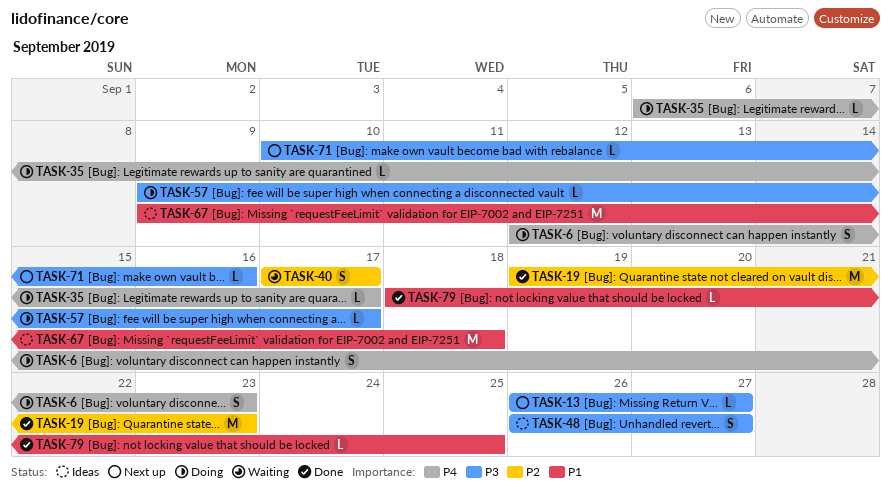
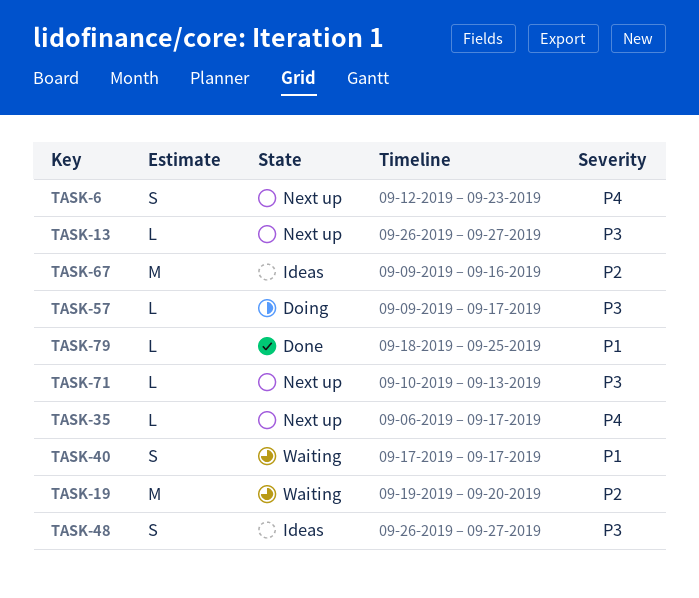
TASK-6, status: Doing -> Next up
TASK-19, status: Done -> Waiting
TASK-19, due: Sep 23 -> Sep 20
TASK-35, status: Doing -> Next up
TASK-40, priority: P2 -> P1
TASK-67, priority: P1 -> P2
TASK-67, due: Sep 18 -> Sep 16
TASK-71, due: Sep 16 -> Sep 13

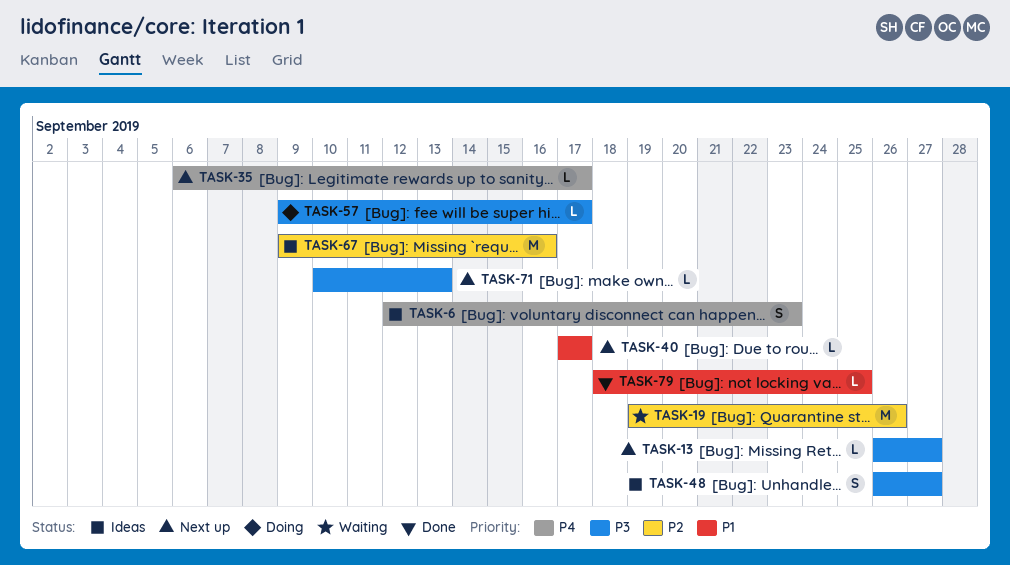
TASK-6, status: Next up -> Ideas
TASK-19, due: Sep 20 -> Sep 26
TASK-40, status: Waiting -> Next up
TASK-40, estimate: S -> L

